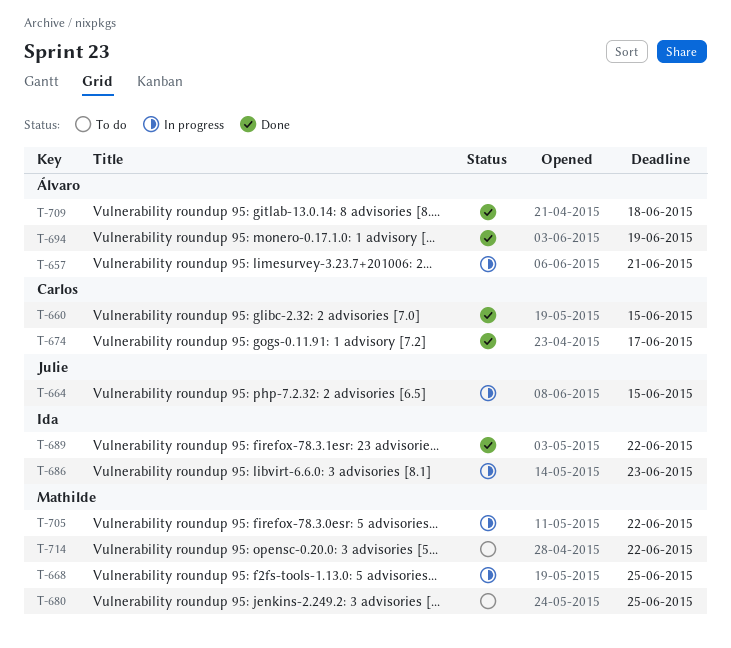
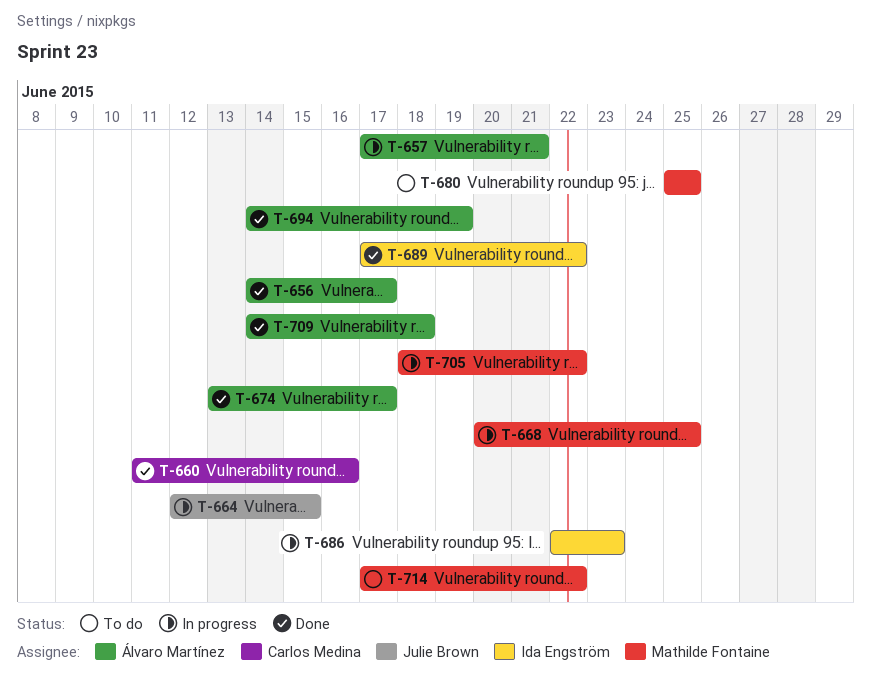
T-656: none -> present
T-660, due: Jun 15 -> Jun 16
T-674, owner: Carlos Medina -> Álvaro Martínez

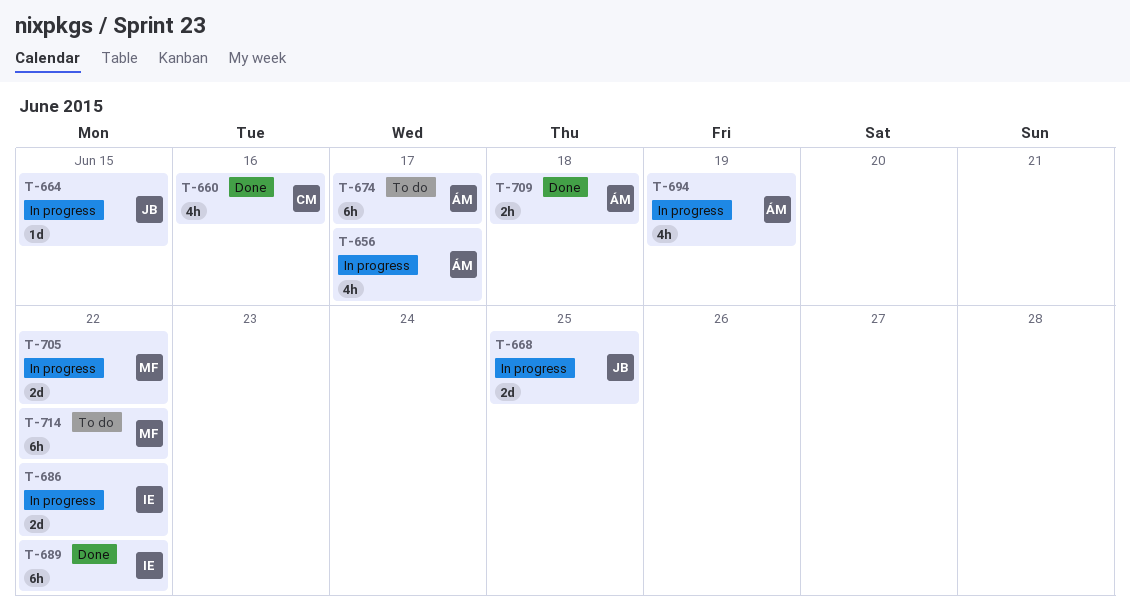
T-656, status: Done -> In progress
T-657: present -> none
T-668, owner: Mathilde Fontaine -> Julie Brown
T-674, status: Done -> To do
T-680: present -> none
T-686, due: Jun 23 -> Jun 22
T-694, status: Done -> In progress

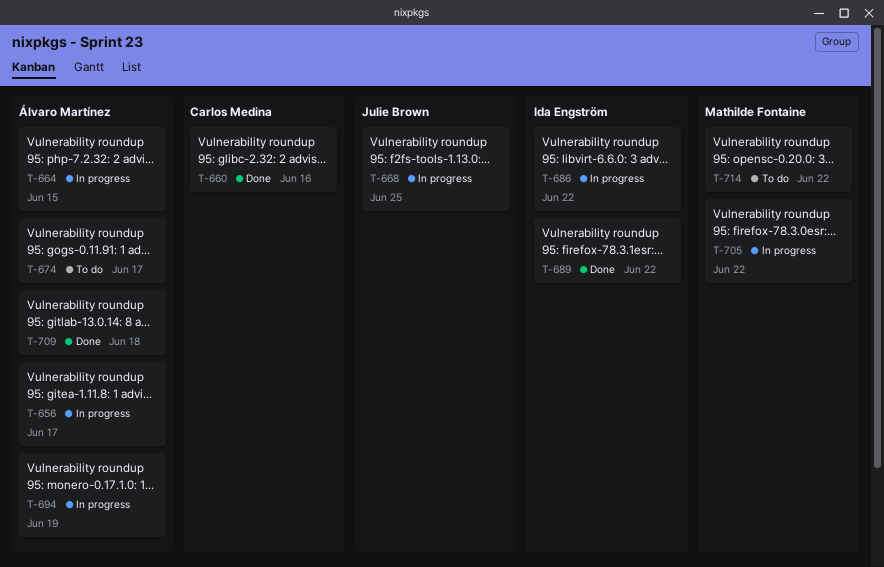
T-664, owner: Julie Brown -> Álvaro Martínez

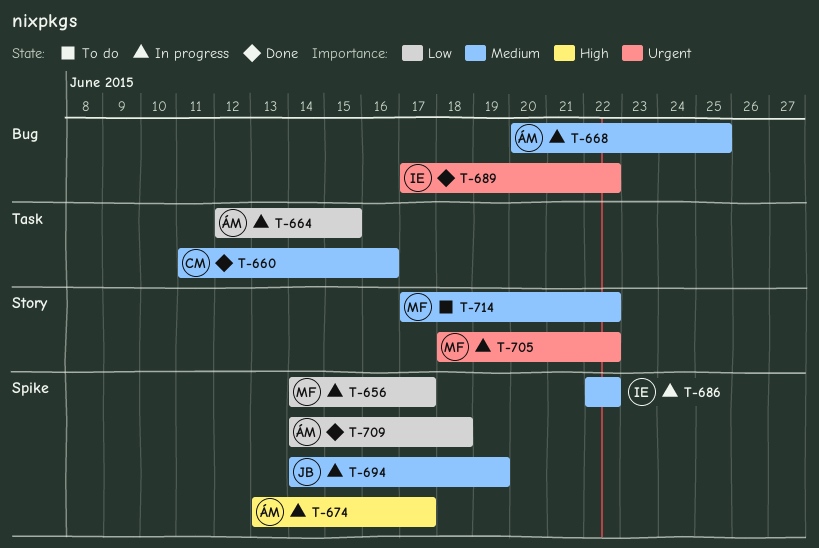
T-656, owner: Álvaro Martínez -> Mathilde Fontaine
T-668, owner: Julie Brown -> Álvaro Martínez
T-674, status: To do -> In progress
T-694, owner: Álvaro Martínez -> Julie Brown

